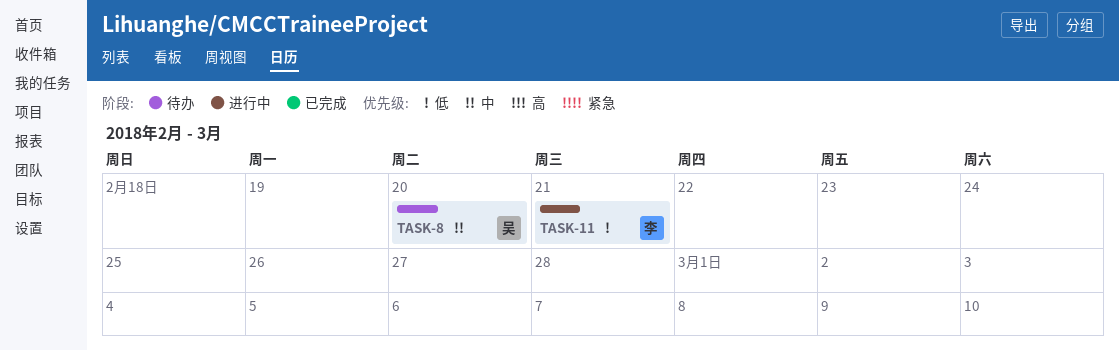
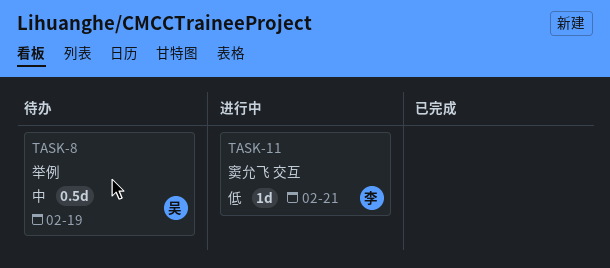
TASK-8, due: Feb 20 -> Feb 19

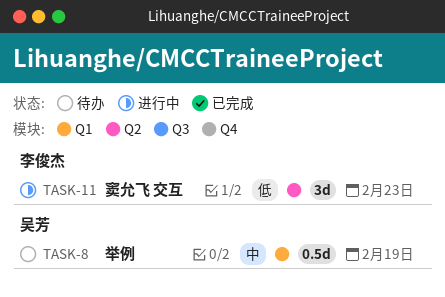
TASK-11, estimate: 1d -> 3d
TASK-11, due: Feb 21 -> Feb 23

